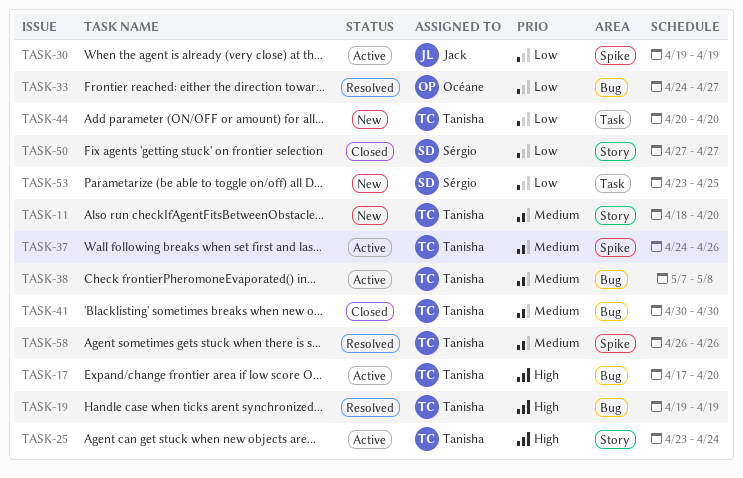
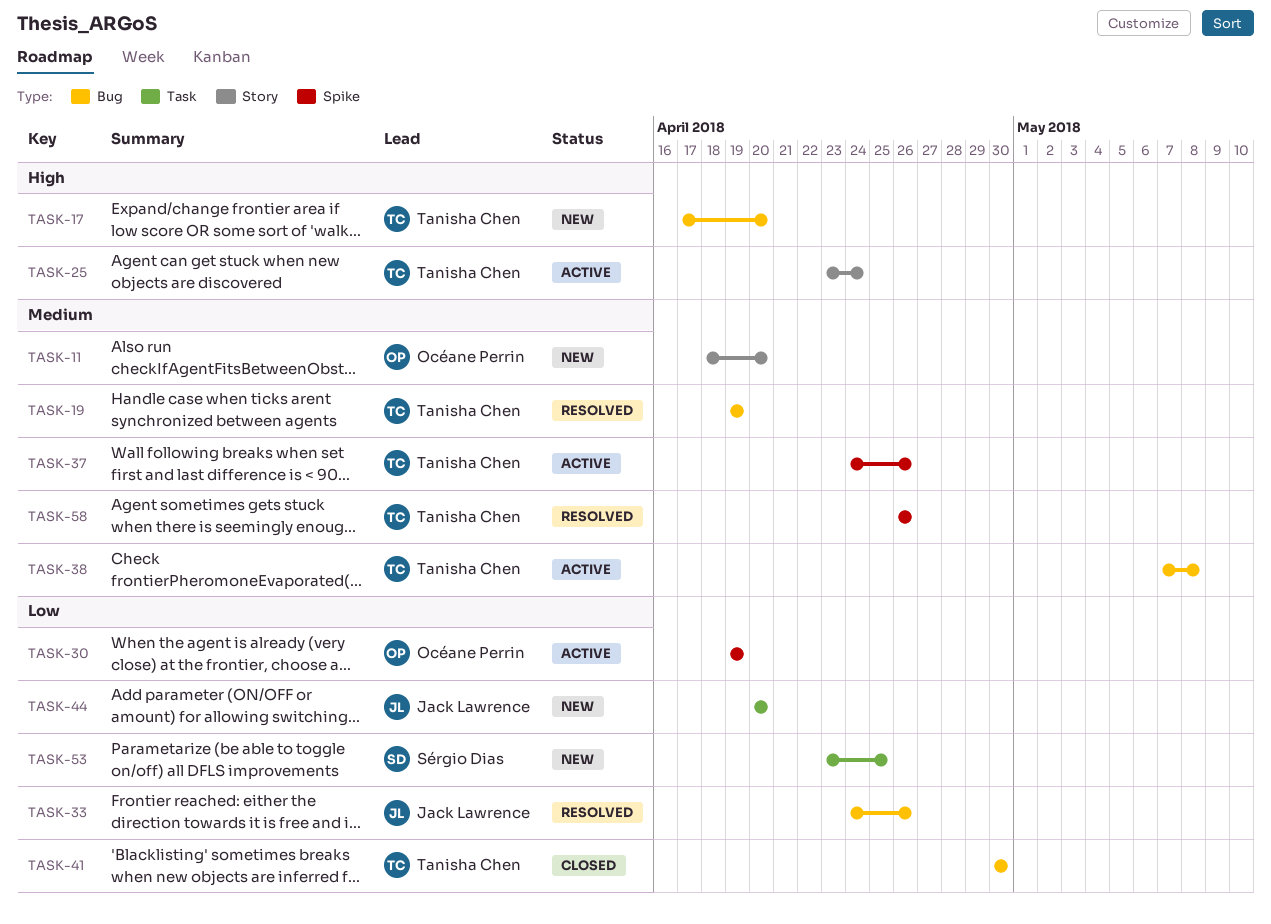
TASK-11, owner: Tanisha Chen -> Océane Perrin
TASK-17, status: Active -> New
TASK-19, priority: High -> Medium
TASK-30, owner: Jack Lawrence -> Océane Perrin
TASK-33, owner: Océane Perrin -> Jack Lawrence
TASK-33, due: Apr 27 -> Apr 26
TASK-41, priority: Medium -> Low
TASK-44, owner: Tanisha Chen -> Jack Lawrence
TASK-50: present -> none

